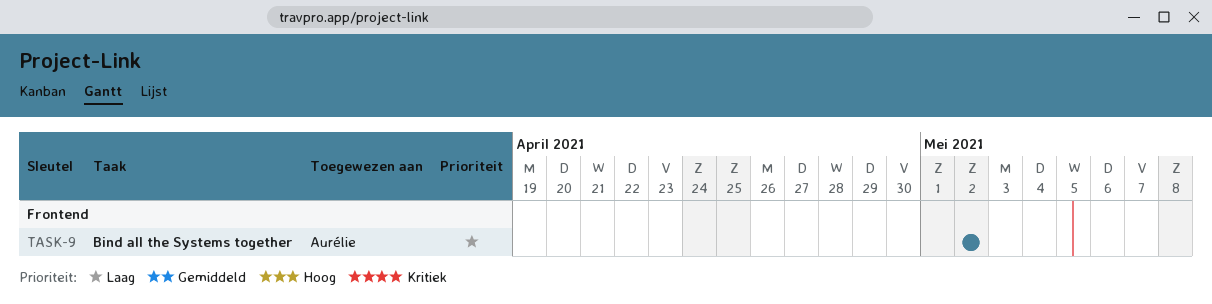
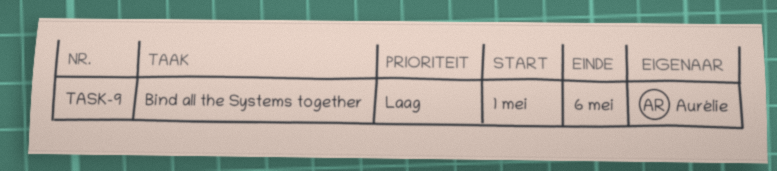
TASK-9, start: May 2 -> May 1
TASK-9, due: May 2 -> May 6

